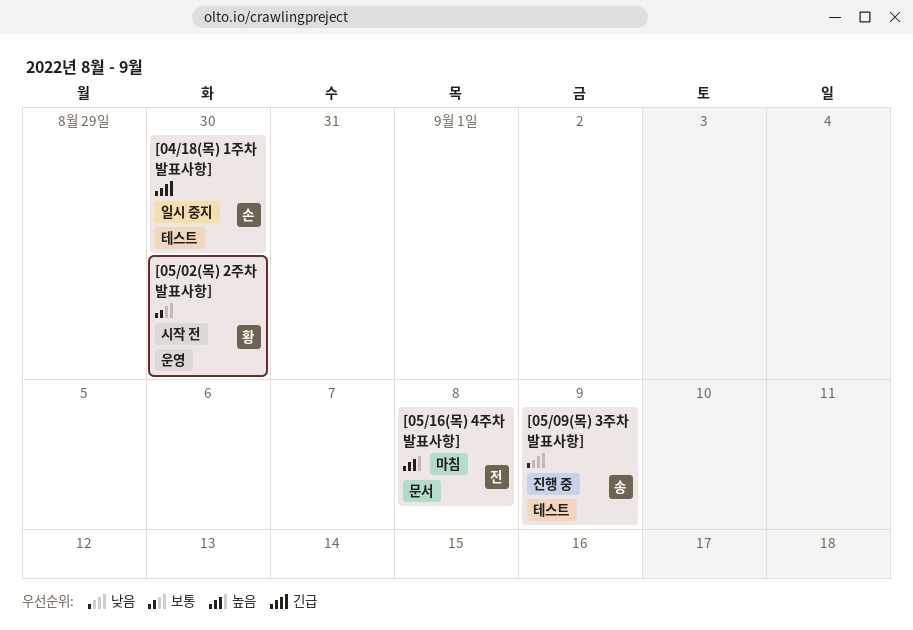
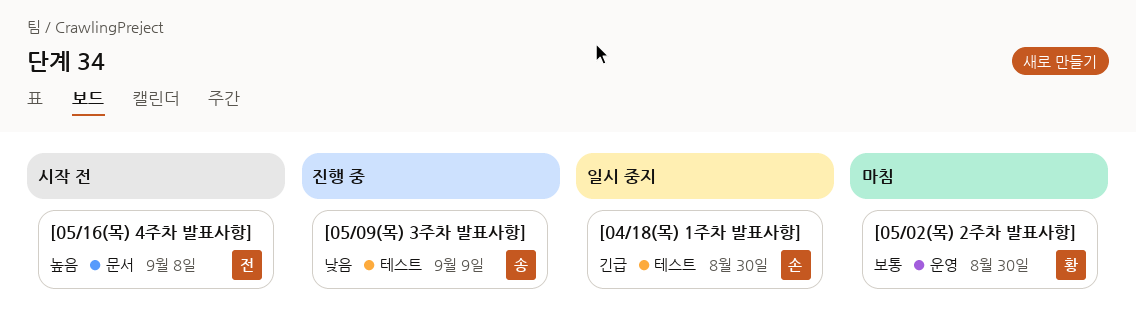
[05/02(목) 2주차 발표사항], status: 시작 전 -> 마침
[05/16(목) 4주차 발표사항], status: 마침 -> 시작 전

